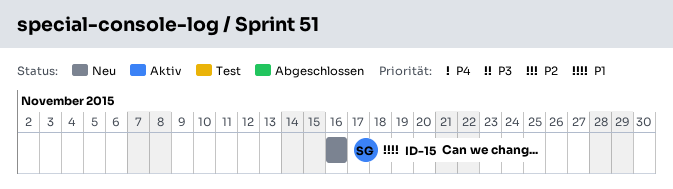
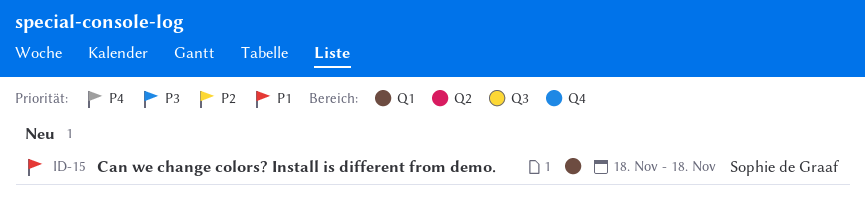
ID-15, start: Nov 16 -> Nov 18
ID-15, due: Nov 16 -> Nov 18

